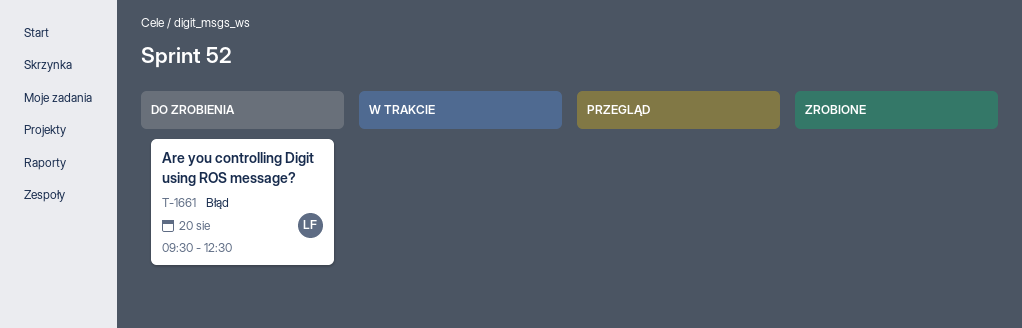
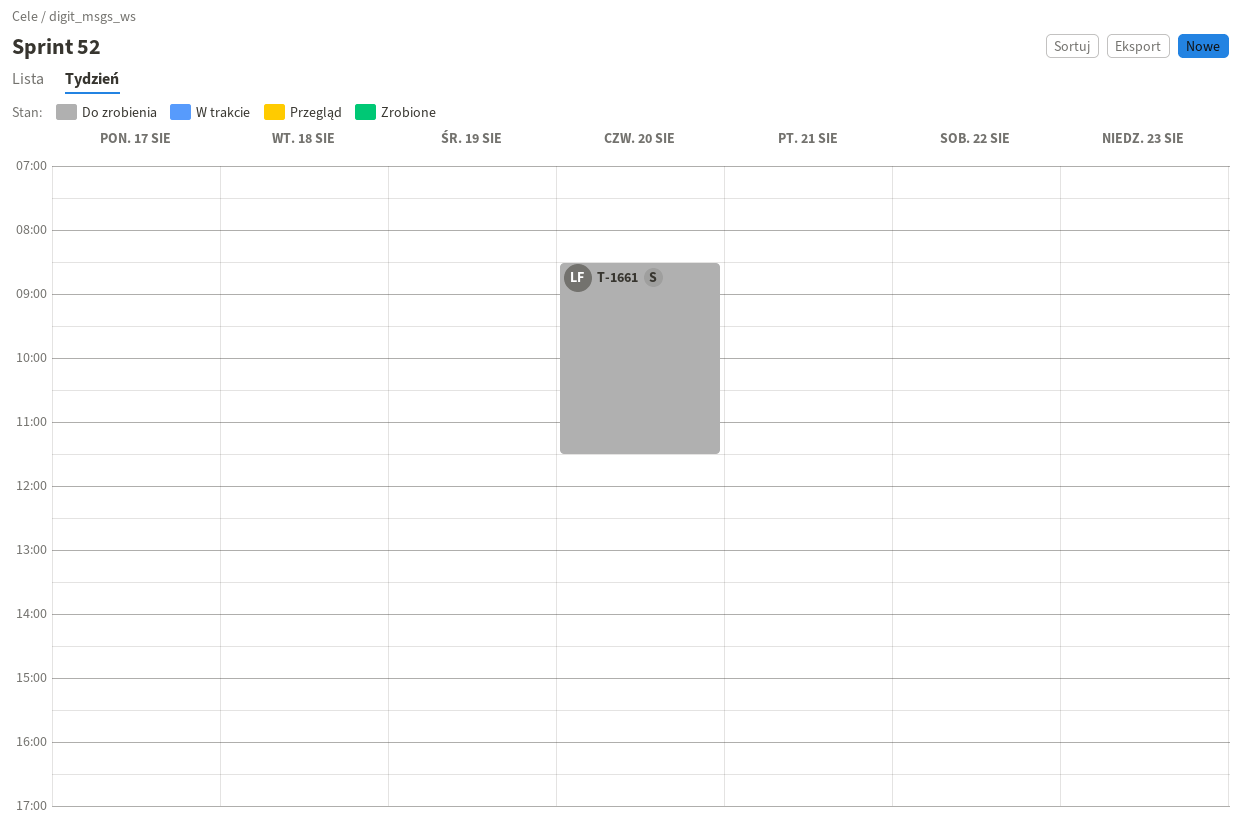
T-1661, begins: 09:30 -> 08:30
T-1661, ends: 12:30 -> 11:30

